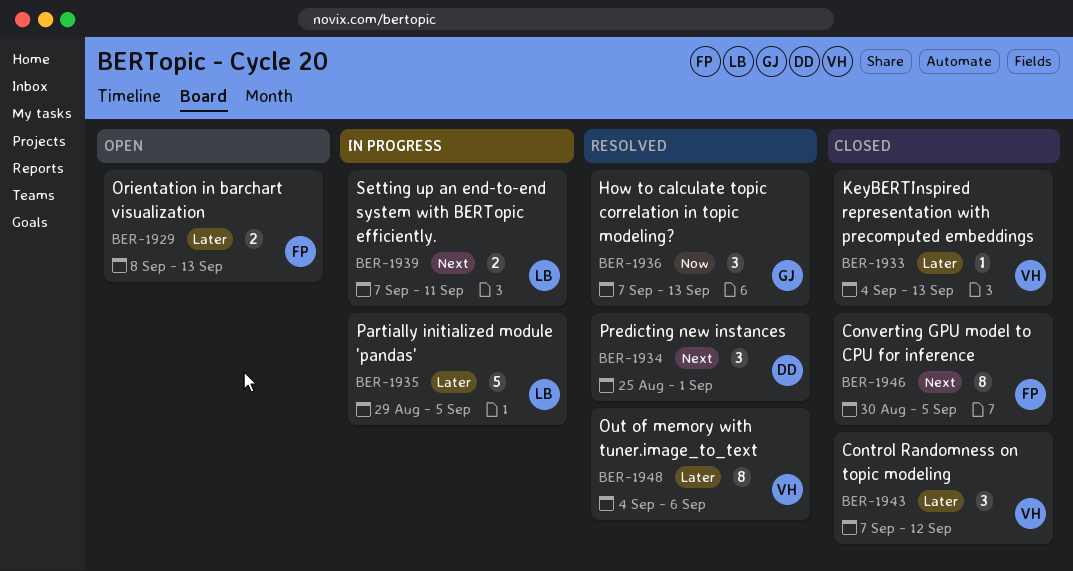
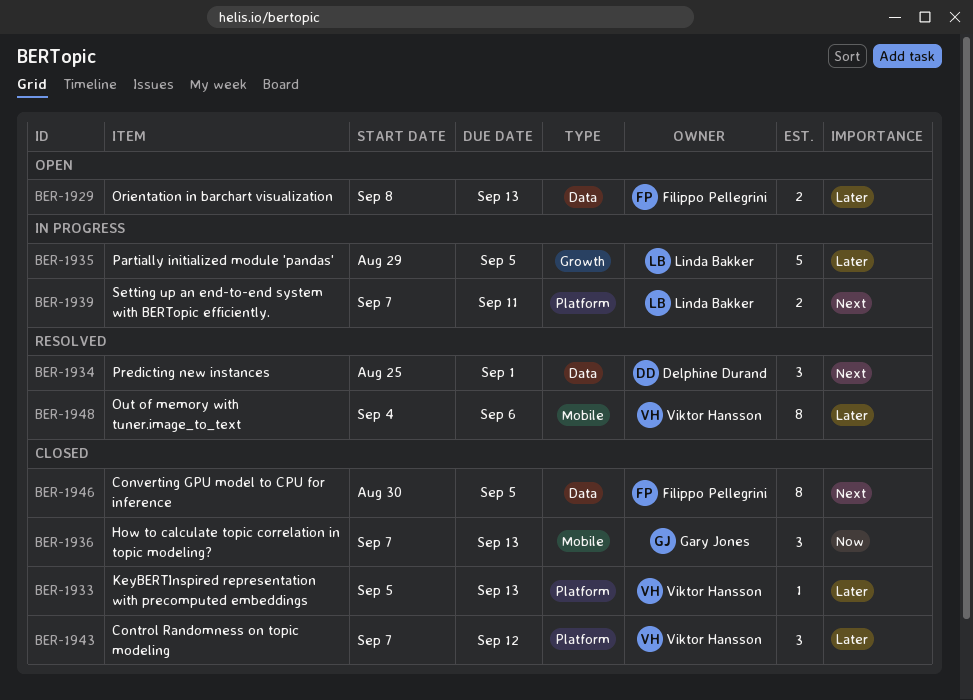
BER-1933, start: Sep 4 -> Sep 5
BER-1936, status: Resolved -> Closed

